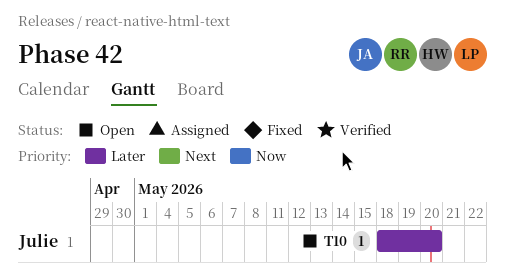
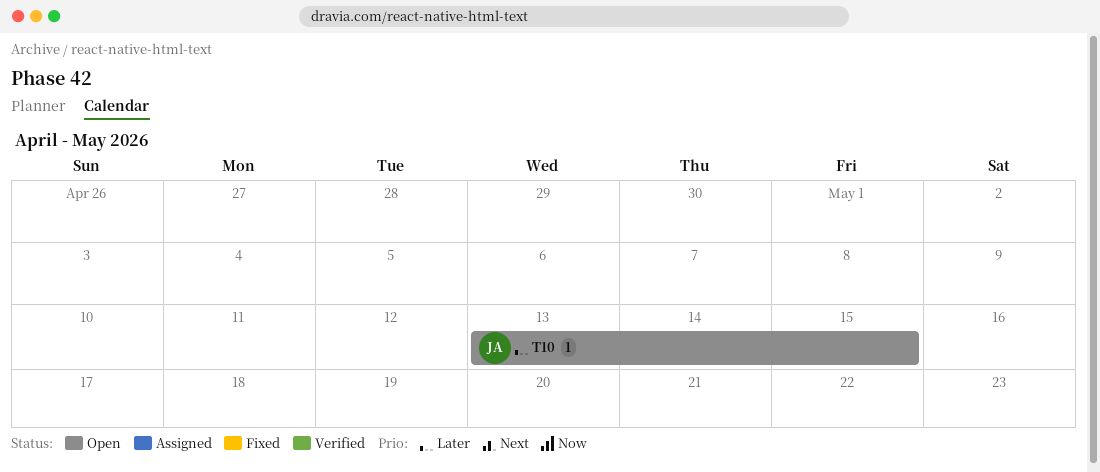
T10, start: May 18 -> May 13
T10, due: May 20 -> May 15

